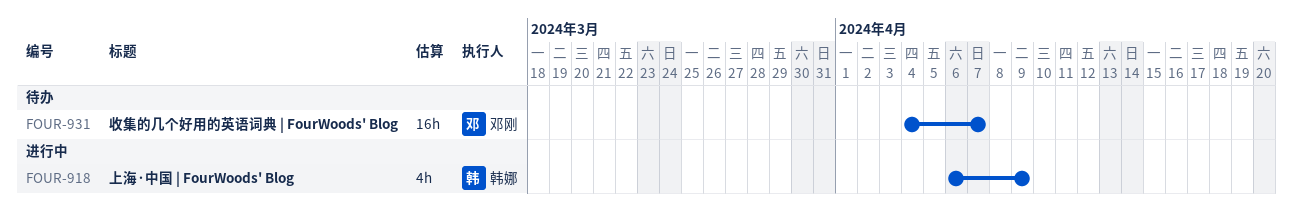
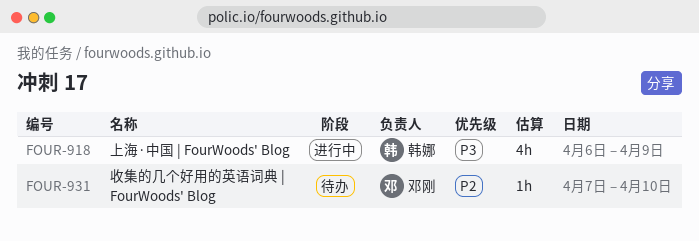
FOUR-931, estimate: 16h -> 1h
FOUR-931, start: Apr 4 -> Apr 7
FOUR-931, due: Apr 7 -> Apr 10

